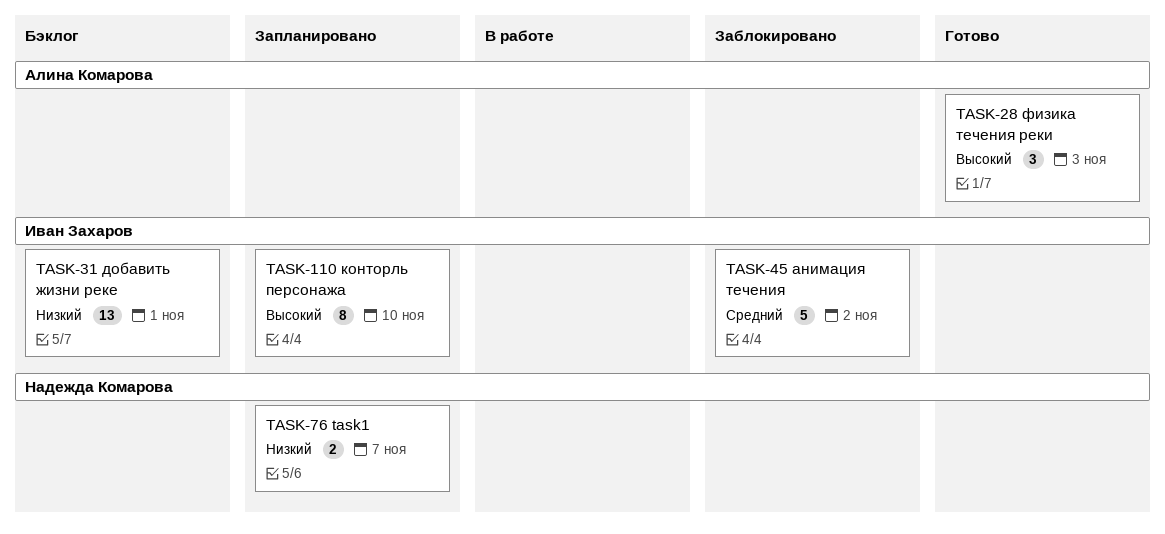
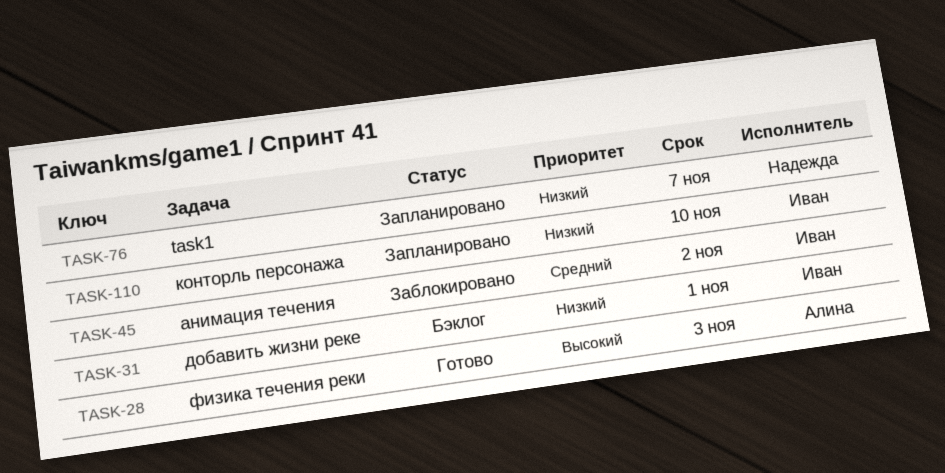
TASK-110, priority: Высокий -> Низкий

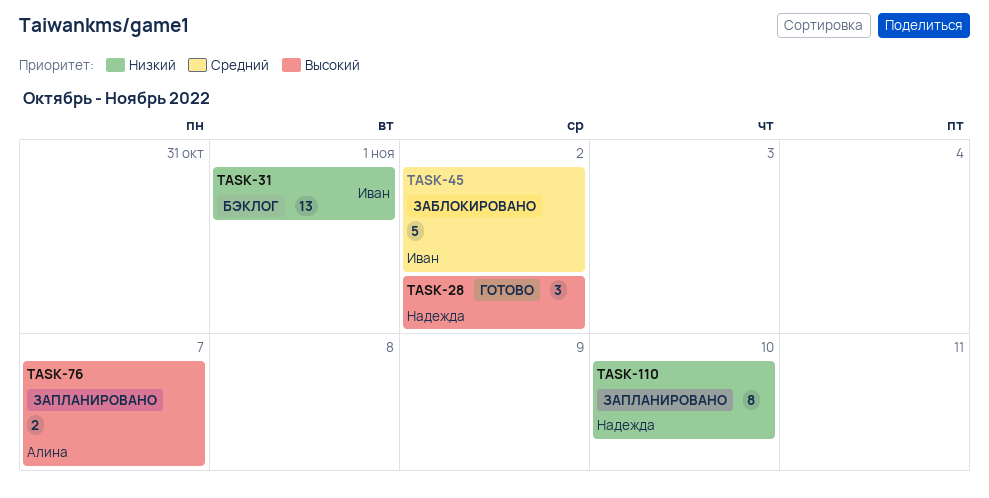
TASK-28, owner: Алина -> Надежда
TASK-28, due: Nov 3 -> Nov 2
TASK-76, owner: Надежда -> Алина
TASK-76, priority: Низкий -> Высокий
TASK-110, owner: Иван -> Надежда

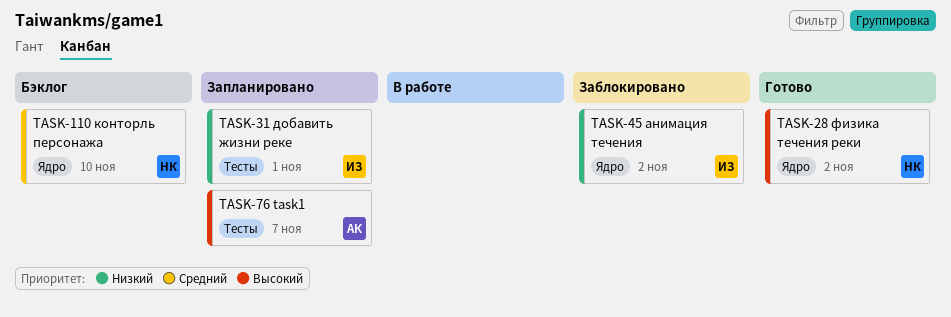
TASK-31, status: Бэклог -> Запланировано
TASK-45, priority: Средний -> Низкий
TASK-110, status: Запланировано -> Бэклог
TASK-110, priority: Низкий -> Средний

